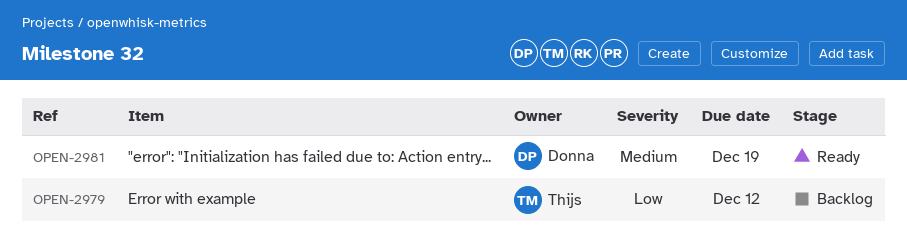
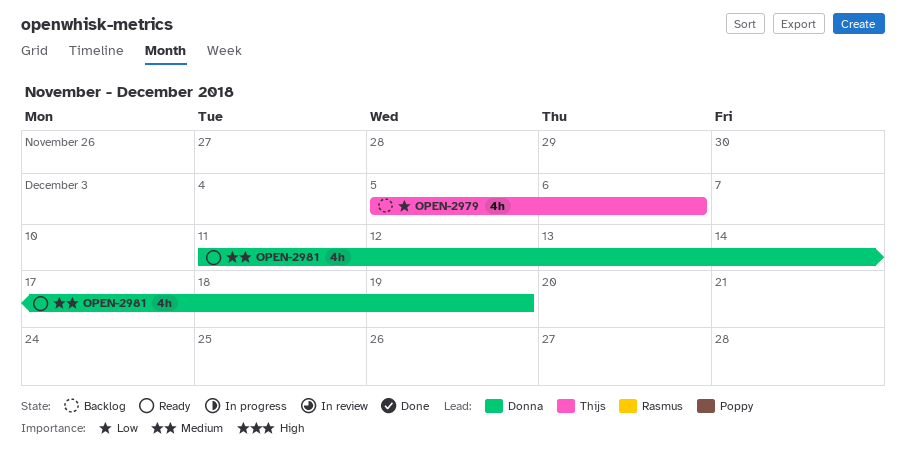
OPEN-2979, due: Dec 12 -> Dec 6

